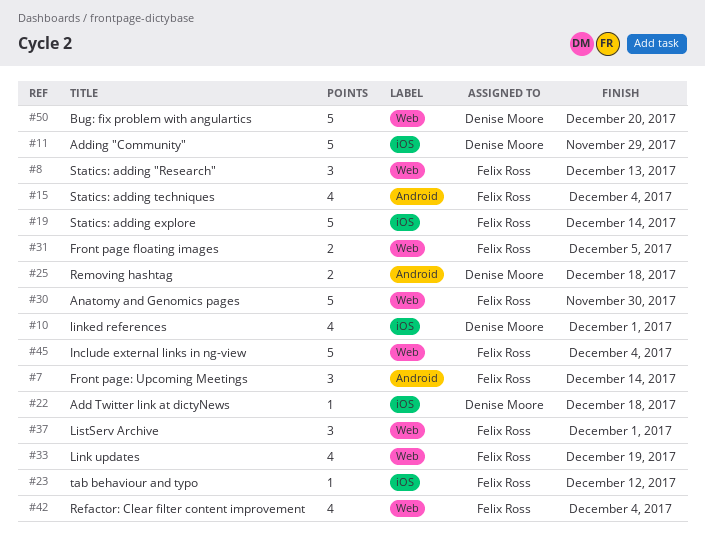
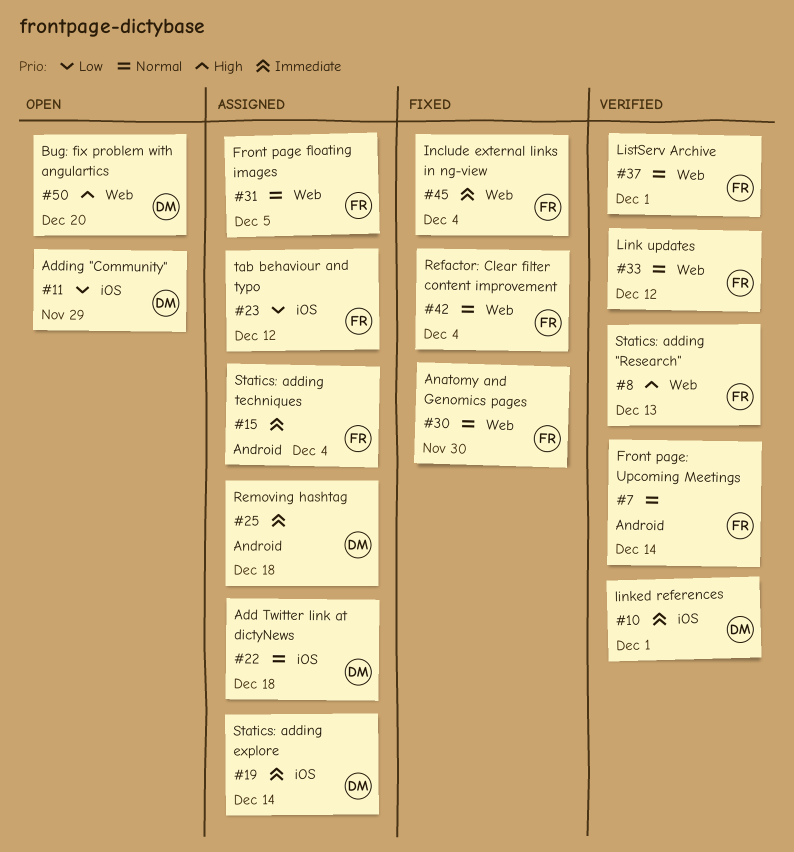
#19, owner: Felix Ross -> Denise Moore
#33, due: Dec 19 -> Dec 12

